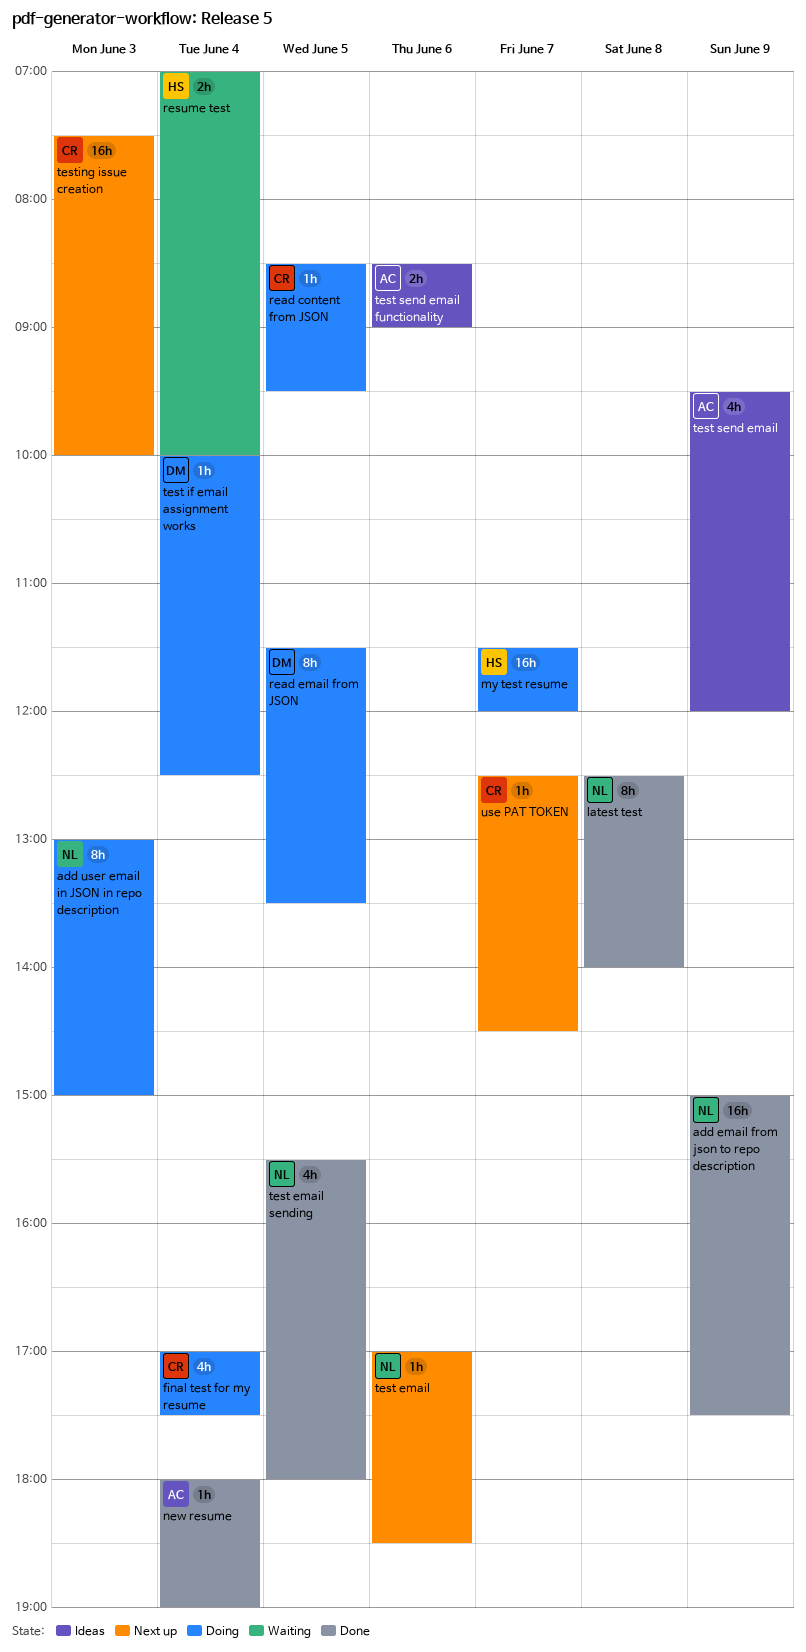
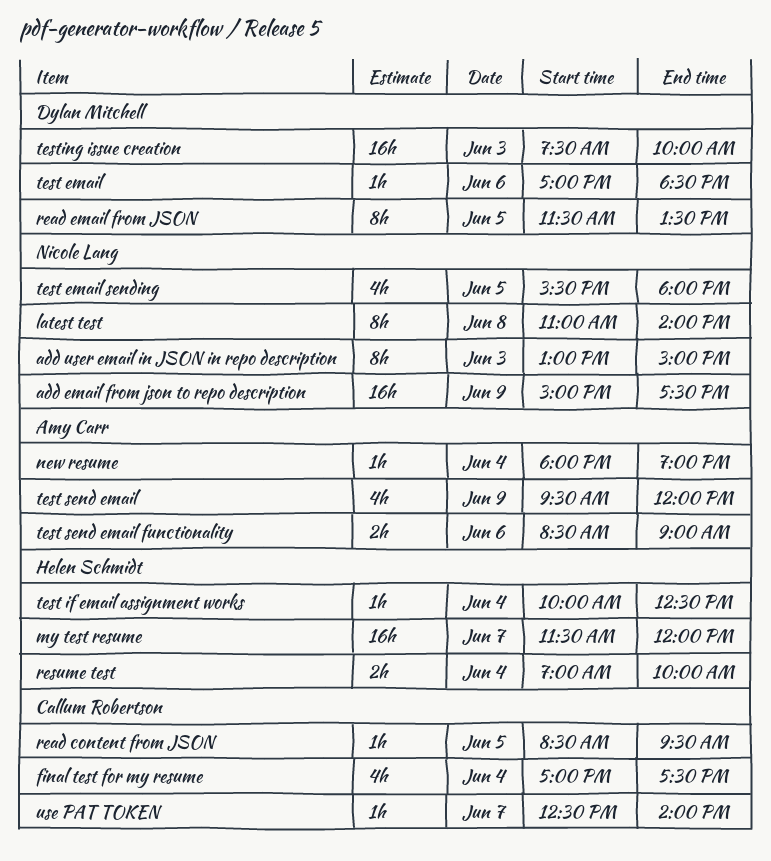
latest test, begins: 12:30 -> 11:00
test email, owner: Nicole Lang -> Dylan Mitchell
test if email assignment works, owner: Dylan Mitchell -> Helen Schmidt
testing issue creation, owner: Callum Robertson -> Dylan Mitchell
use PAT TOKEN, ends: 14:30 -> 14:00

